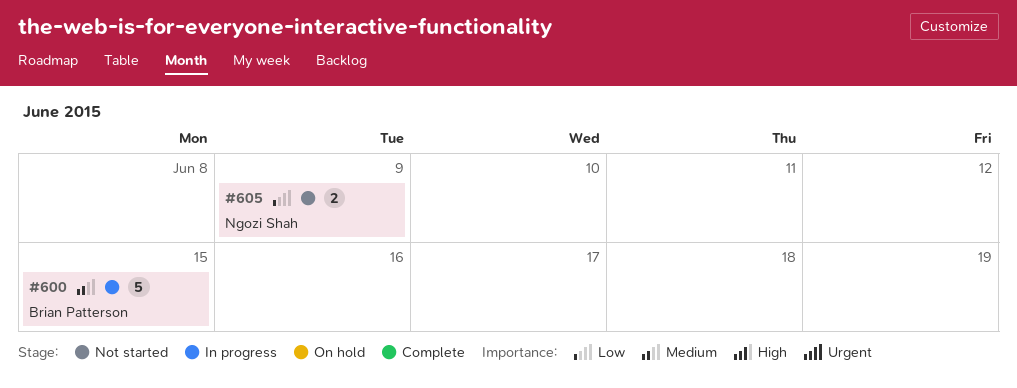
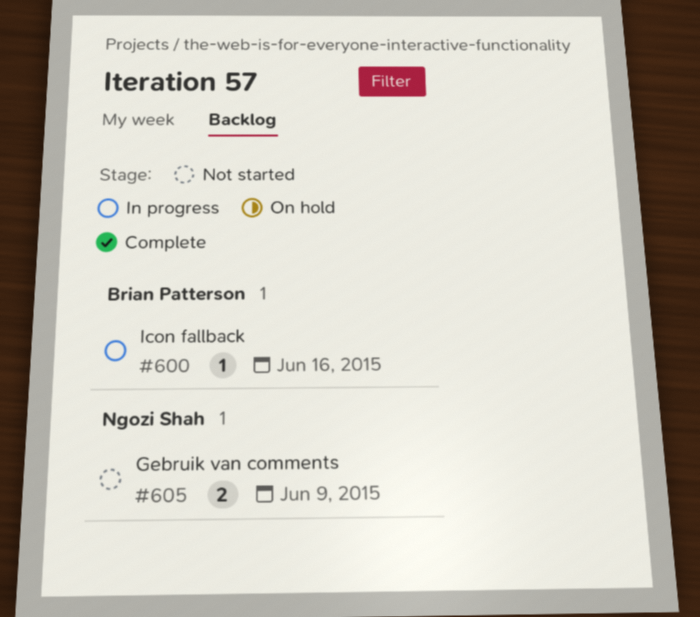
#600, estimate: 5 -> 1
#600, due: Jun 15 -> Jun 16

